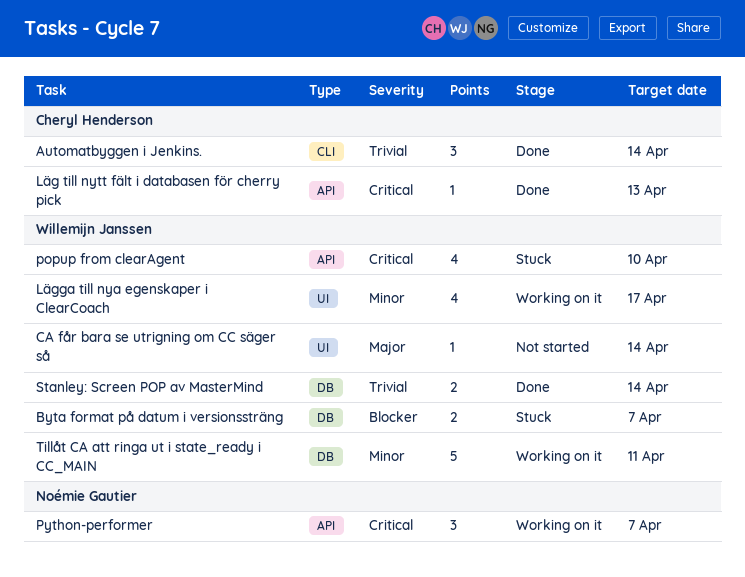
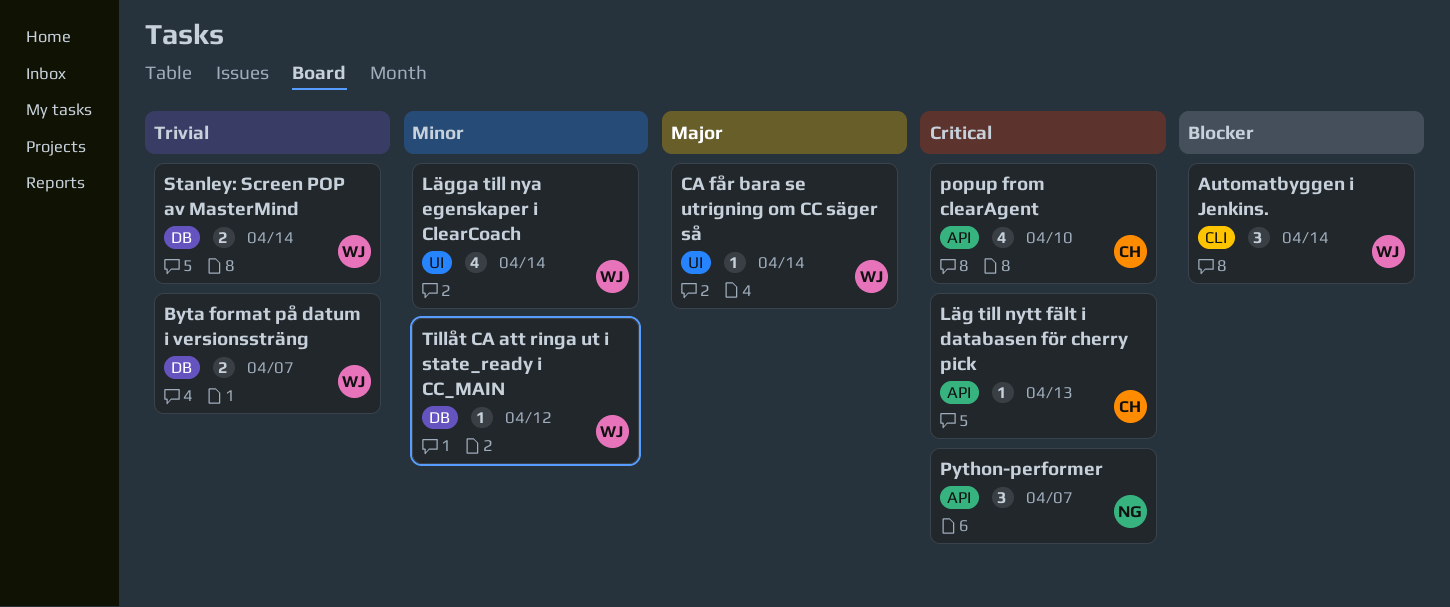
Automatbyggen i Jenkins., owner: Cheryl Henderson -> Willemijn Janssen
Automatbyggen i Jenkins., priority: Trivial -> Blocker
Byta format på datum i versionssträng, priority: Blocker -> Trivial
Lägga till nya egenskaper i ClearCoach, due: Apr 17 -> Apr 14
popup from clearAgent, owner: Willemijn Janssen -> Cheryl Henderson
Tillåt CA att ringa ut i state_ready i CC_MAIN, estimate: 5 -> 1
Tillåt CA att ringa ut i state_ready i CC_MAIN, due: Apr 11 -> Apr 12

